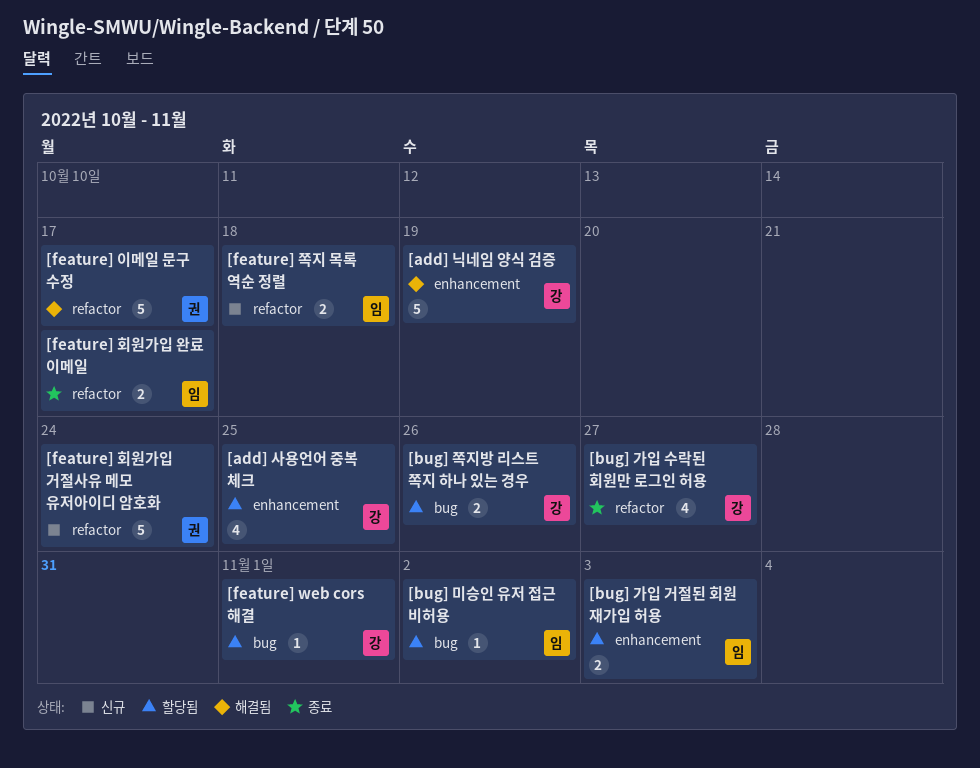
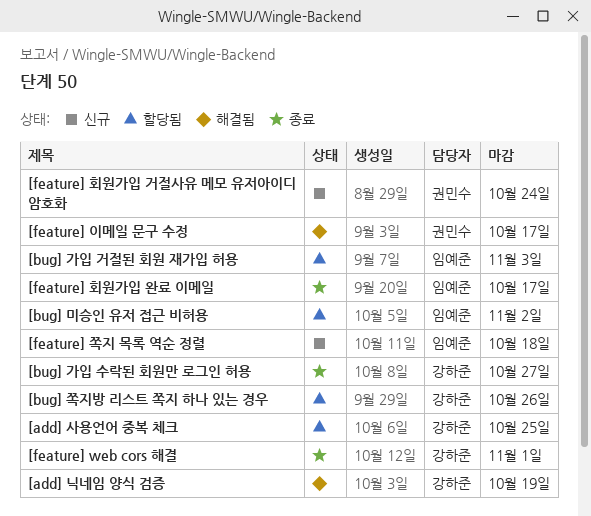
[feature] web cors 해결, status: 할당됨 -> 종료

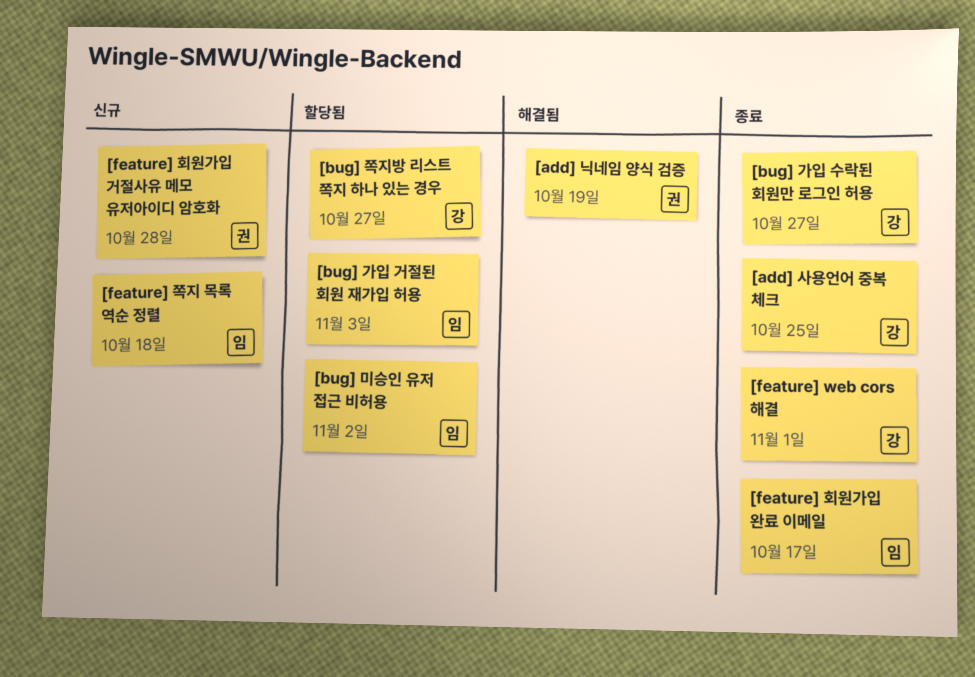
[add] 닉네임 양식 검증, owner: 강하준 -> 권민수
[add] 사용언어 중복 체크, status: 할당됨 -> 종료
[bug] 쪽지방 리스트 쪽지 하나 있는 경우, due: Oct 26 -> Oct 27
[feature] 이메일 문구 수정: present -> none
[feature] 회원가입 거절사유 메모 유저아이디 암호화, due: Oct 24 -> Oct 28

